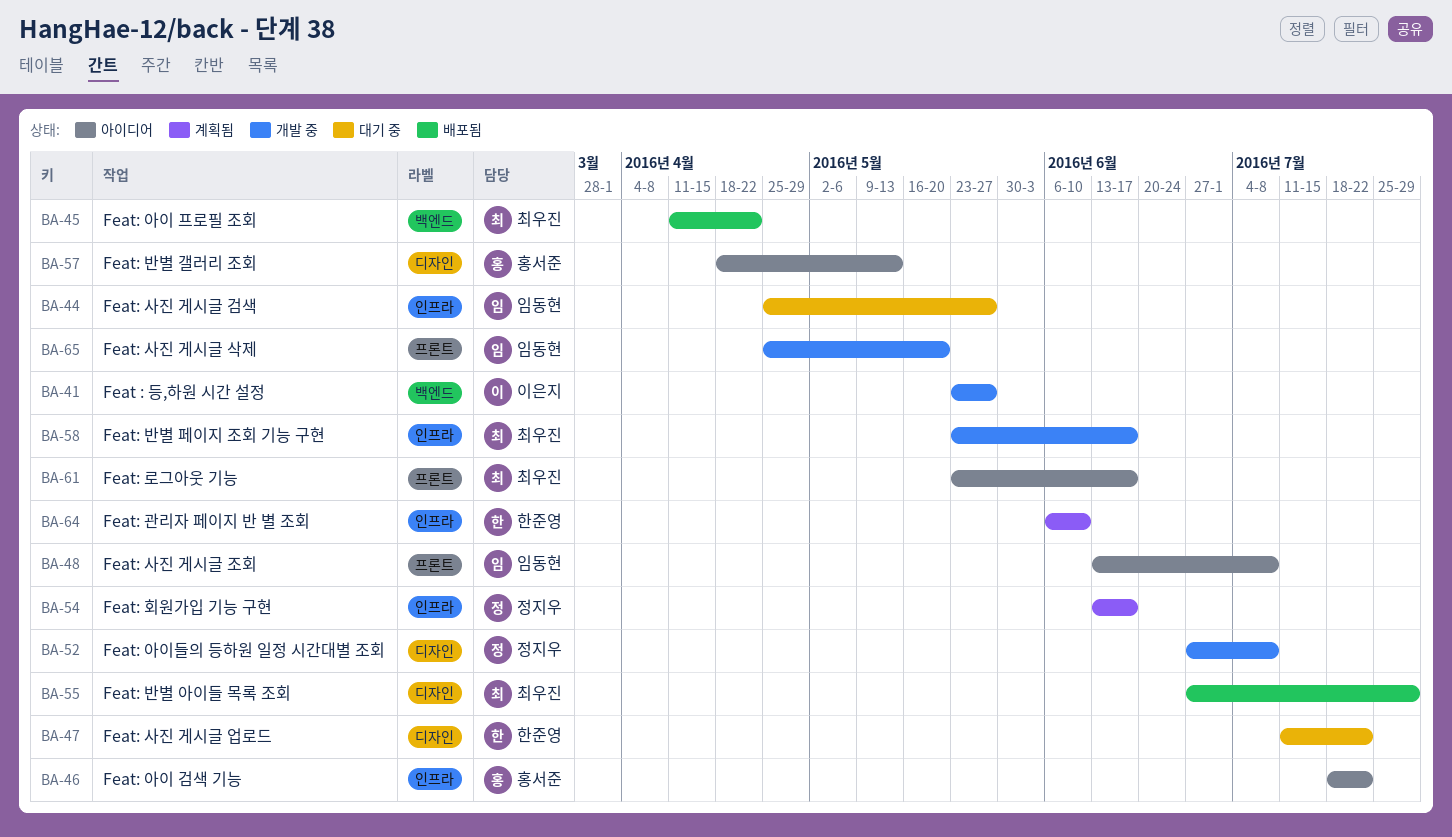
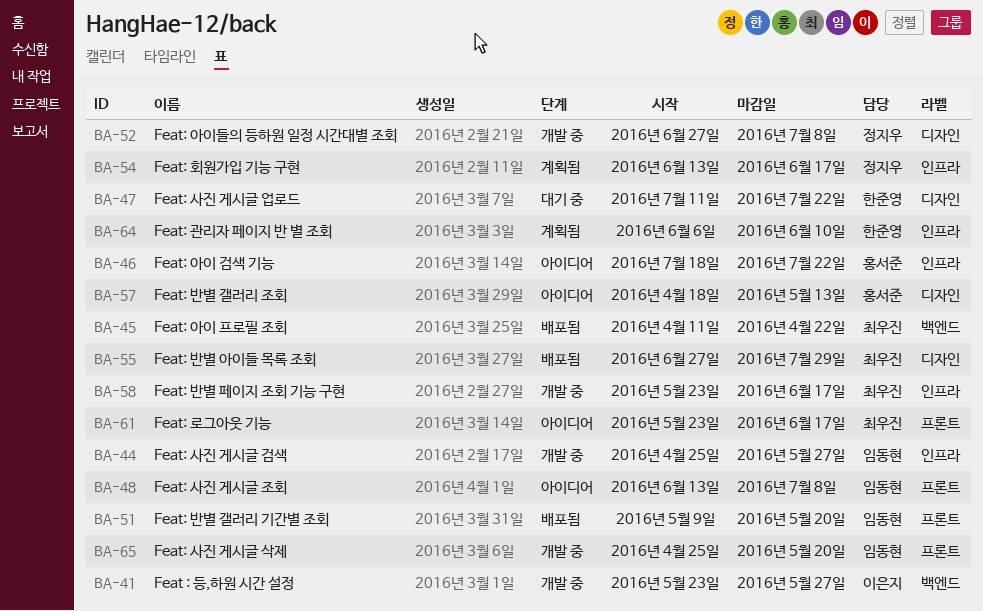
BA-44, status: 대기 중 -> 개발 중
BA-51: none -> present

